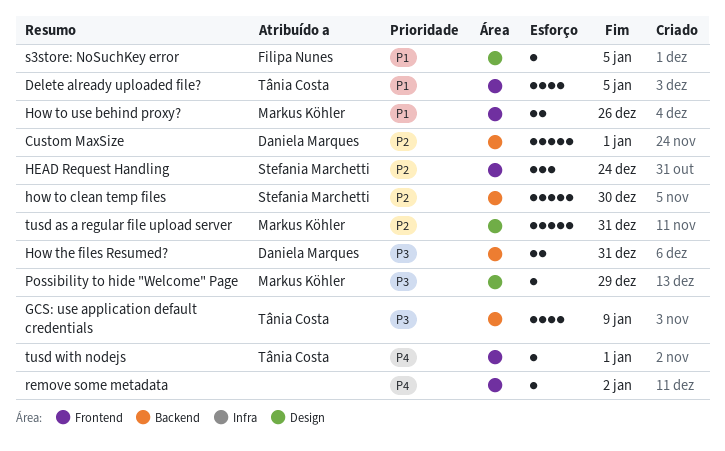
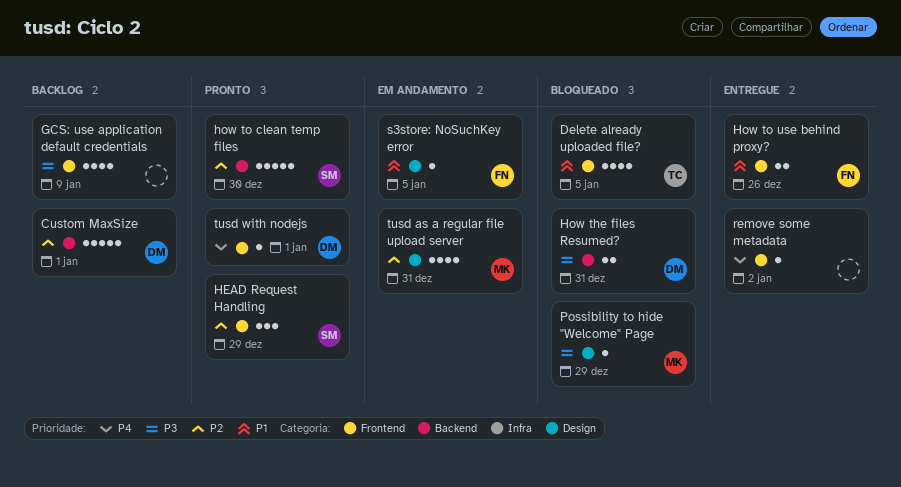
GCS: use application default credentials, owner: Tânia Costa -> none
GCS: use application default credentials, label: Backend -> Frontend
HEAD Request Handling, due: Dec 24 -> Dec 29
How to use behind proxy?, owner: Markus Köhler -> Filipa Nunes
tusd as a regular file upload server, estimate: 5 -> 4
tusd with nodejs, owner: Tânia Costa -> Daniela Marques

